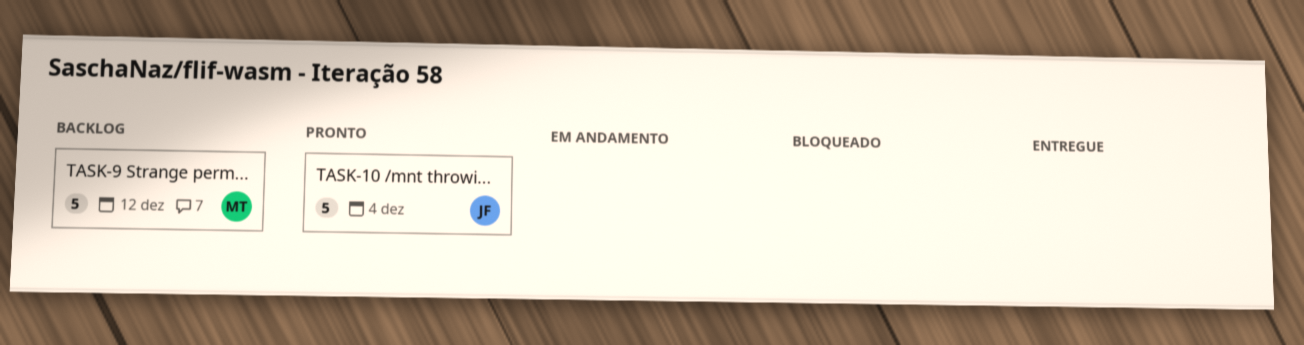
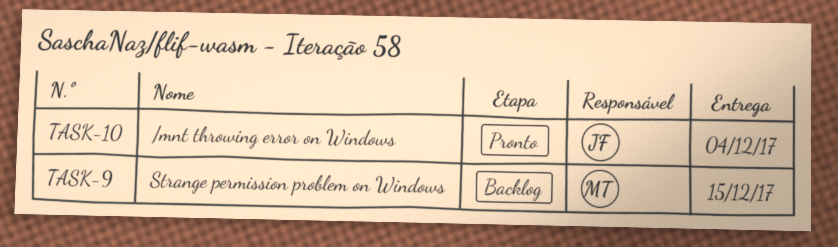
TASK-9, due: Dec 12 -> Dec 15

